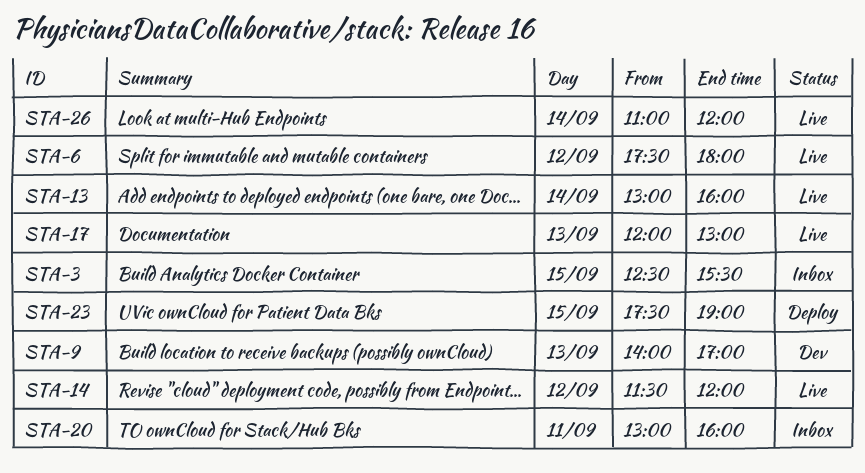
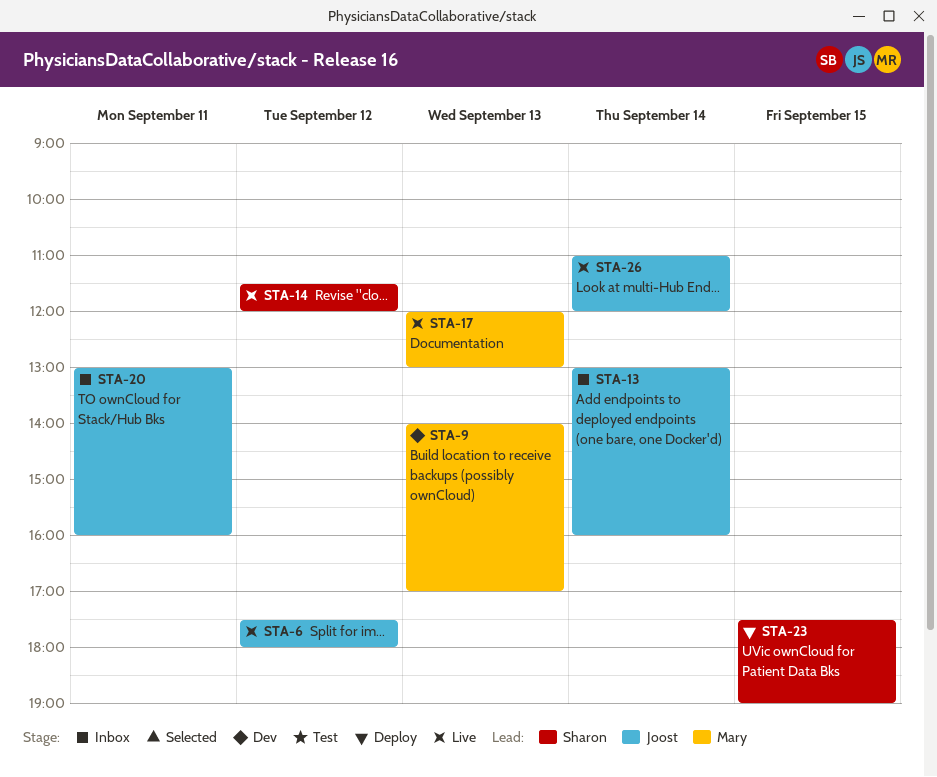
STA-3: present -> none
STA-13, status: Live -> Inbox

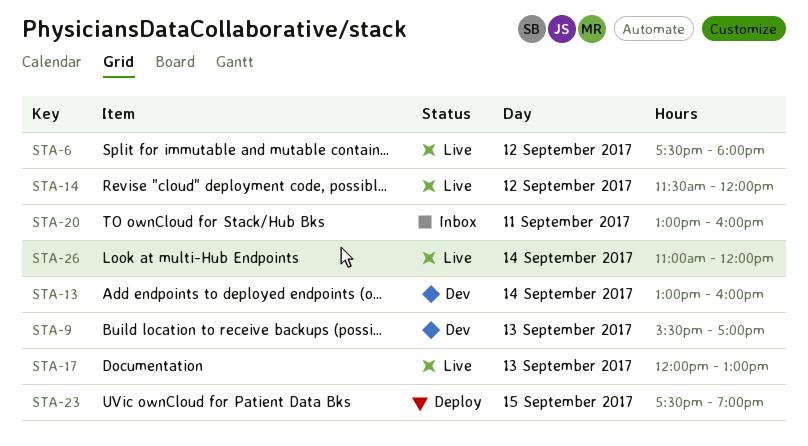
STA-9, begins: 14:00 -> 15:30
STA-13, status: Inbox -> Dev

